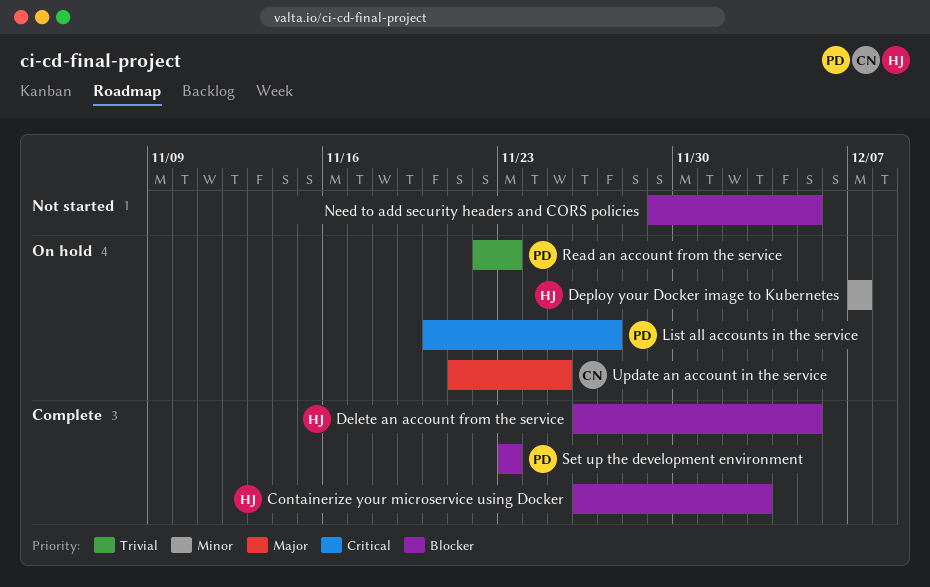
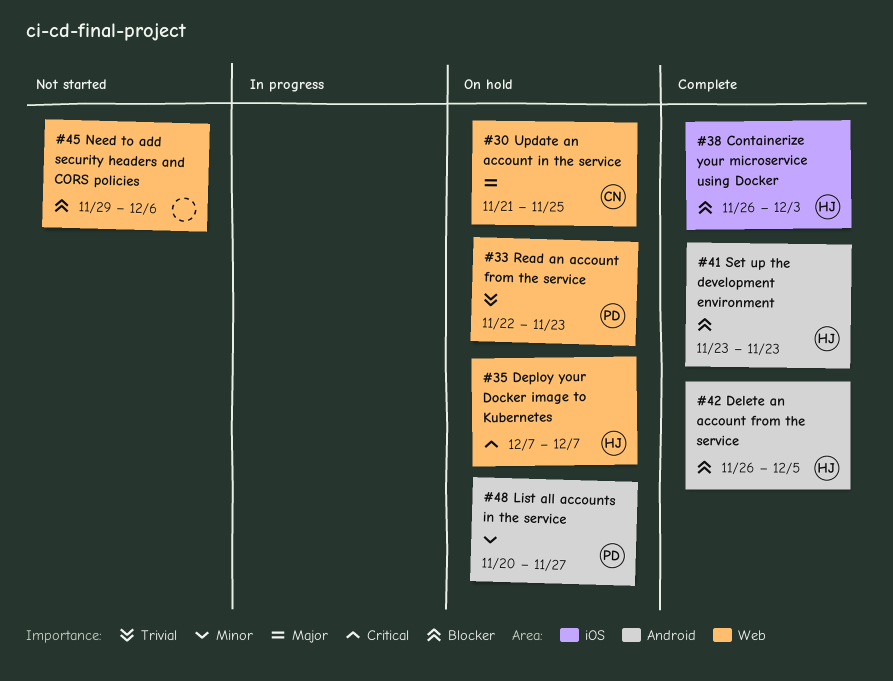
Deploy your Docker image to Kubernetes, priority: Minor -> Critical
List all accounts in the service, priority: Critical -> Minor
Need to add security headers and CORS policies, due: Dec 5 -> Dec 6
Set up the development environment, owner: PD -> HJ

